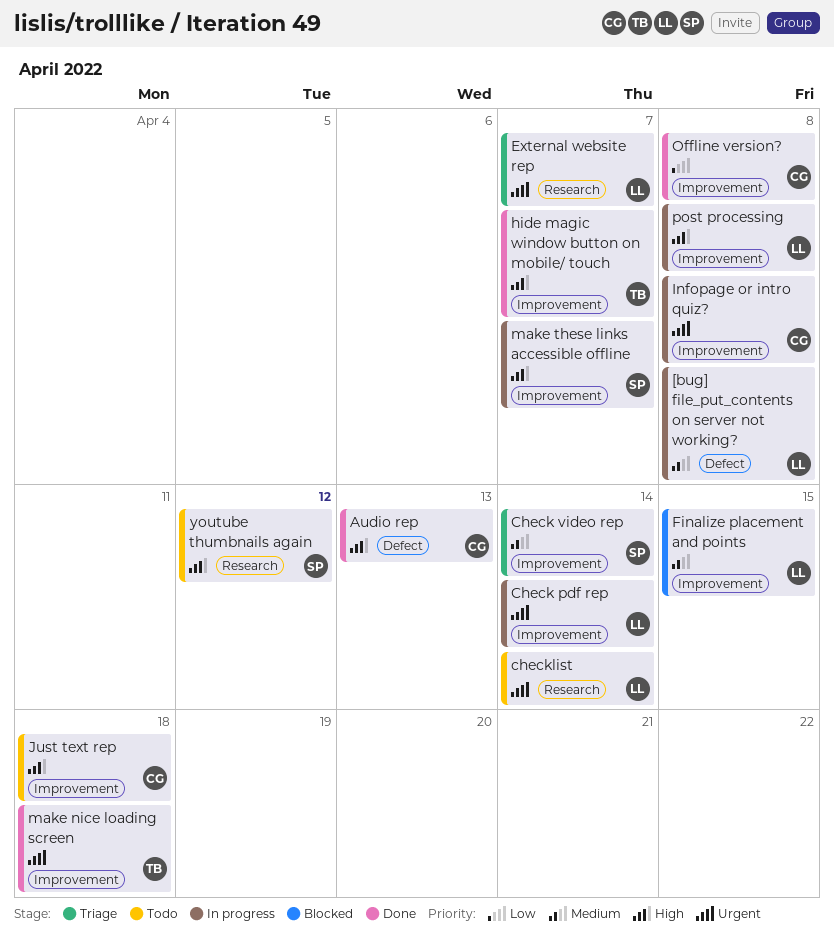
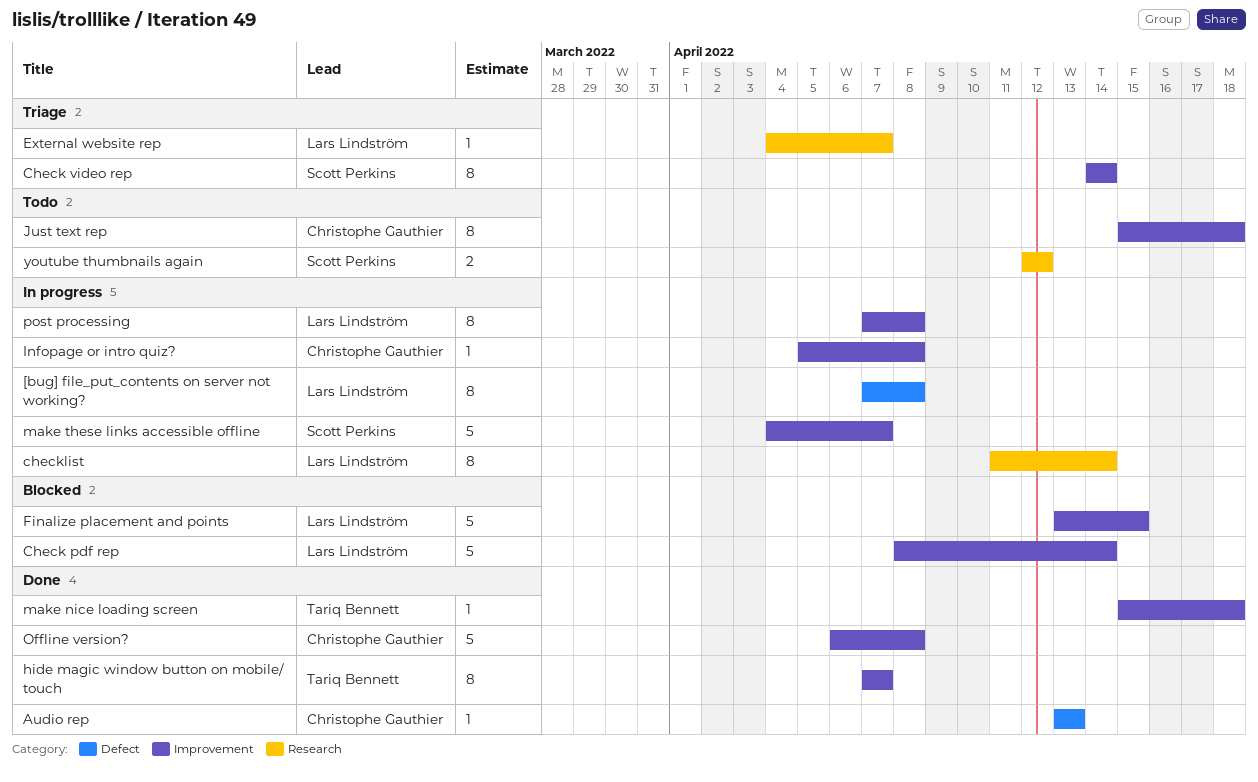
Check pdf rep, status: In progress -> Blocked
checklist, status: Todo -> In progress

